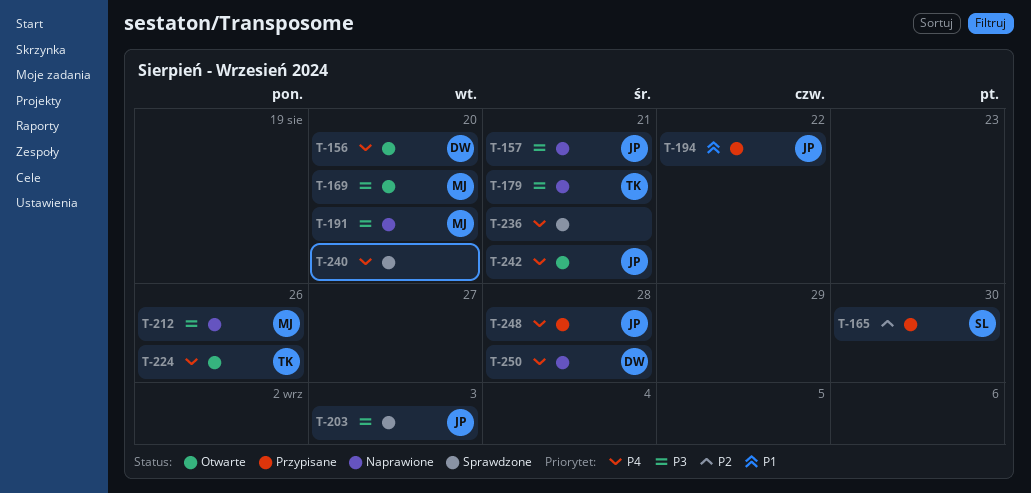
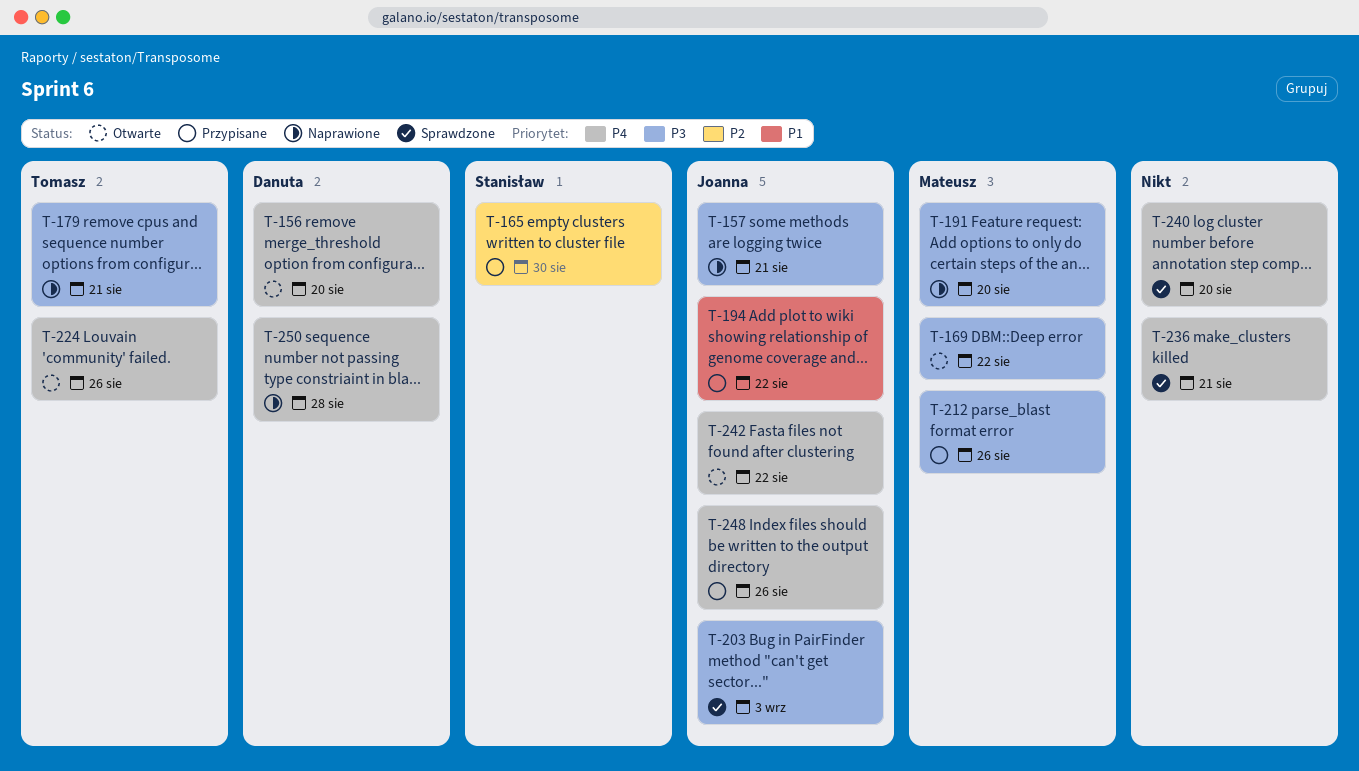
T-169, due: Aug 20 -> Aug 22
T-212, status: Naprawione -> Przypisane
T-242, due: Aug 21 -> Aug 22
T-248, due: Aug 28 -> Aug 26

